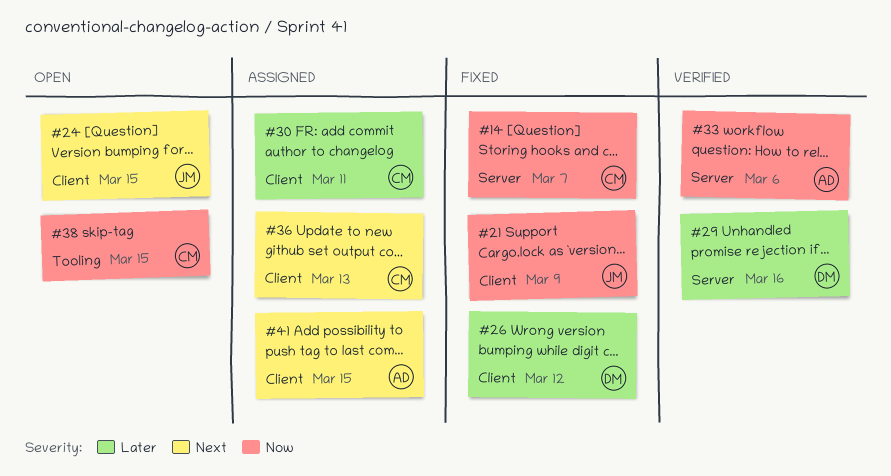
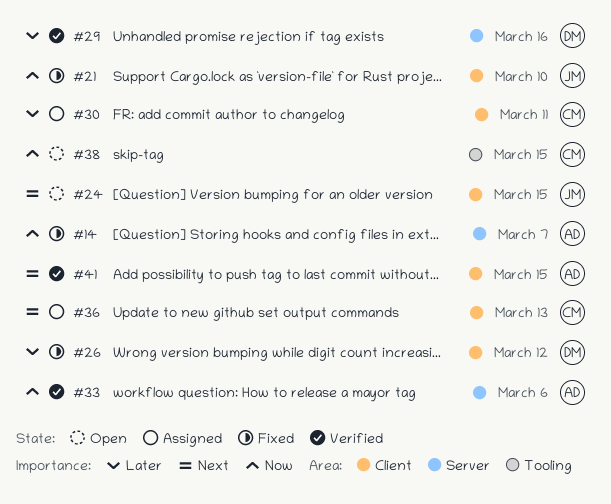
#14, owner: CM -> AD
#21, due: Mar 9 -> Mar 10
#41, status: Assigned -> Verified

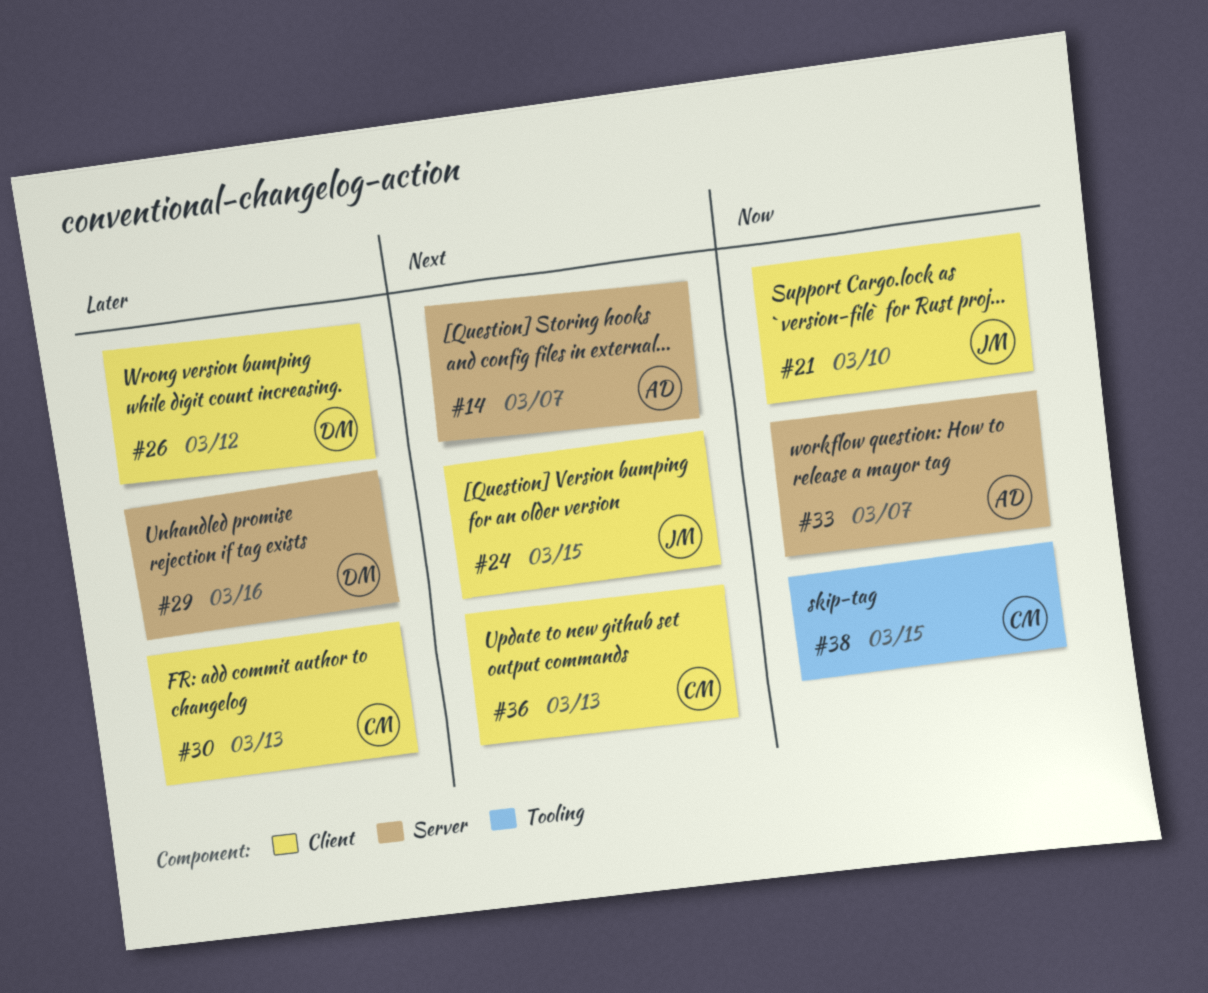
#14, priority: Now -> Next
#30, due: Mar 11 -> Mar 13
#33, due: Mar 6 -> Mar 7
#41: present -> none

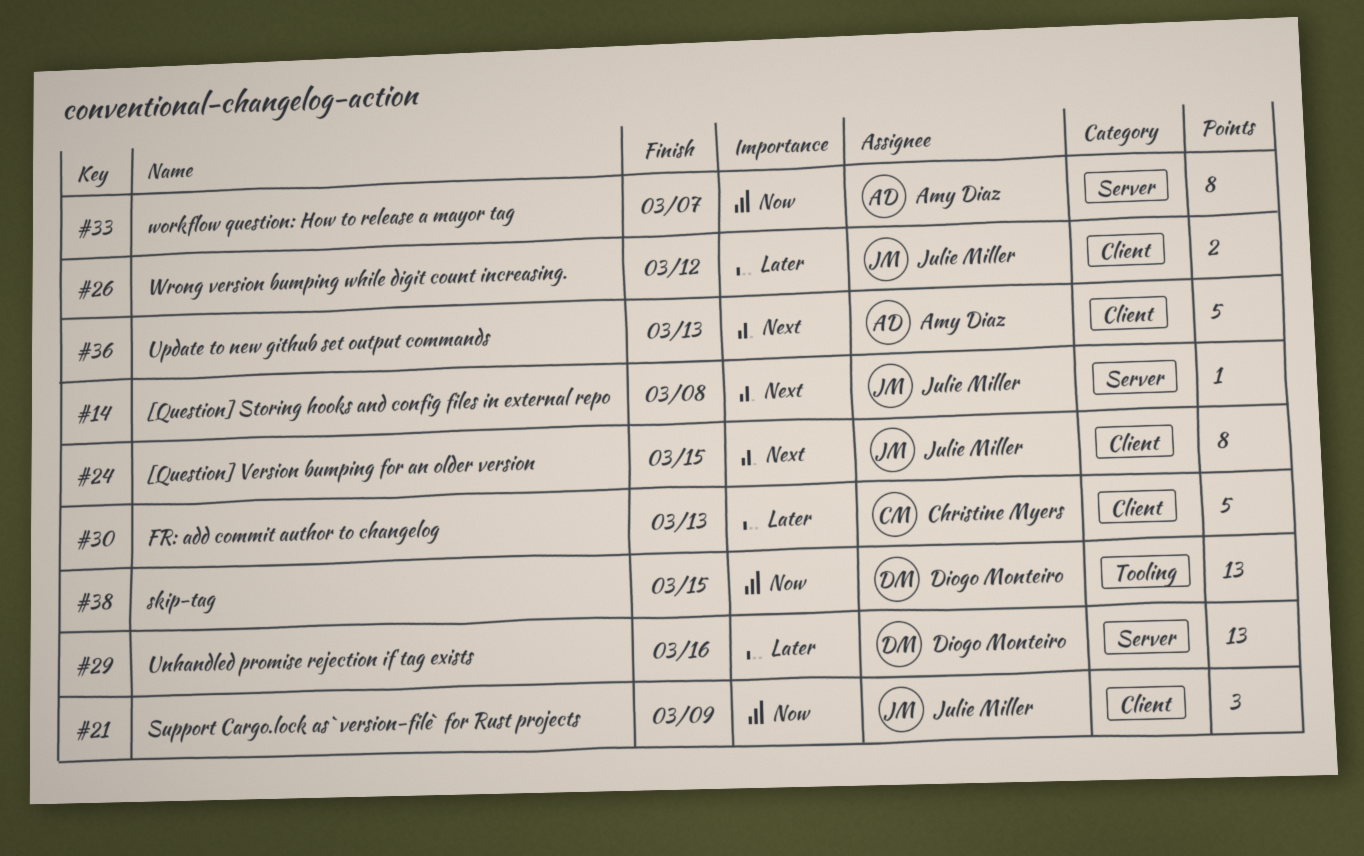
#14, owner: Amy Diaz -> Julie Miller
#14, due: Mar 7 -> Mar 8
#21, due: Mar 10 -> Mar 9
#26, owner: Diogo Monteiro -> Julie Miller
#36, owner: Christine Myers -> Amy Diaz
#38, owner: Christine Myers -> Diogo Monteiro

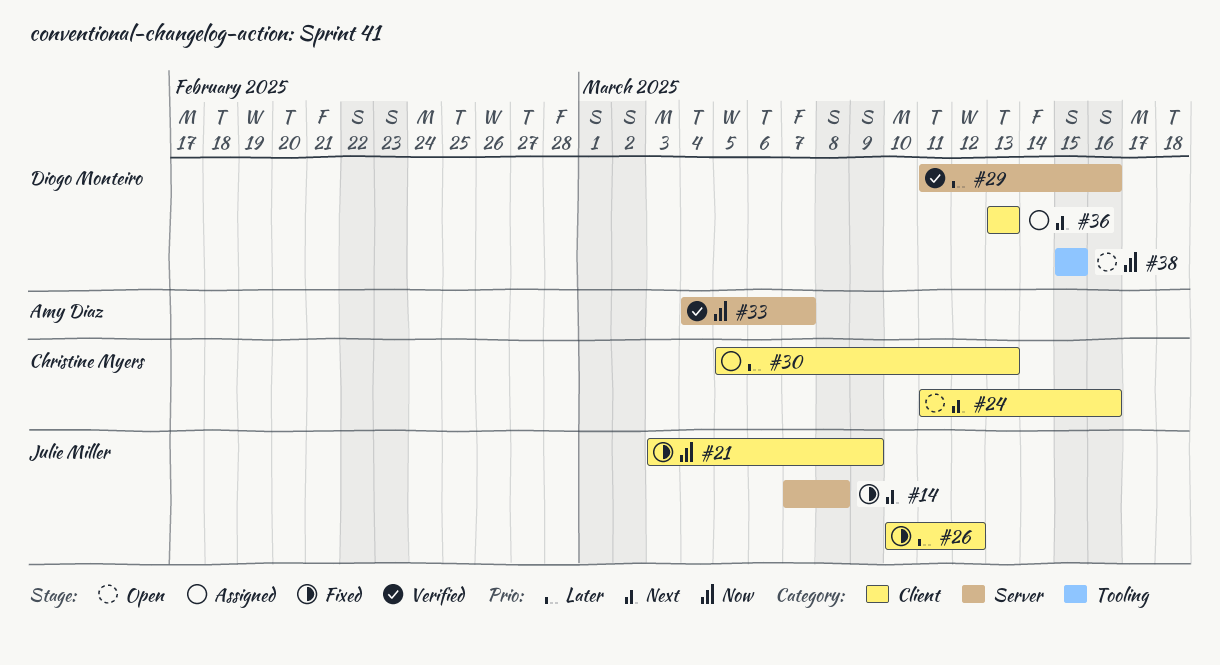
#24, owner: Julie Miller -> Christine Myers
#24, due: Mar 15 -> Mar 16
#36, owner: Amy Diaz -> Diogo Monteiro

